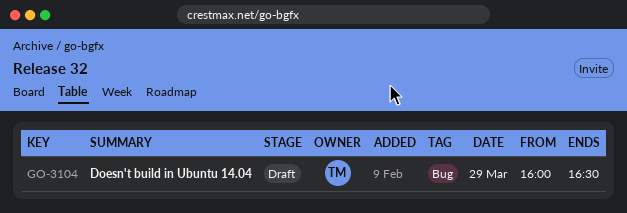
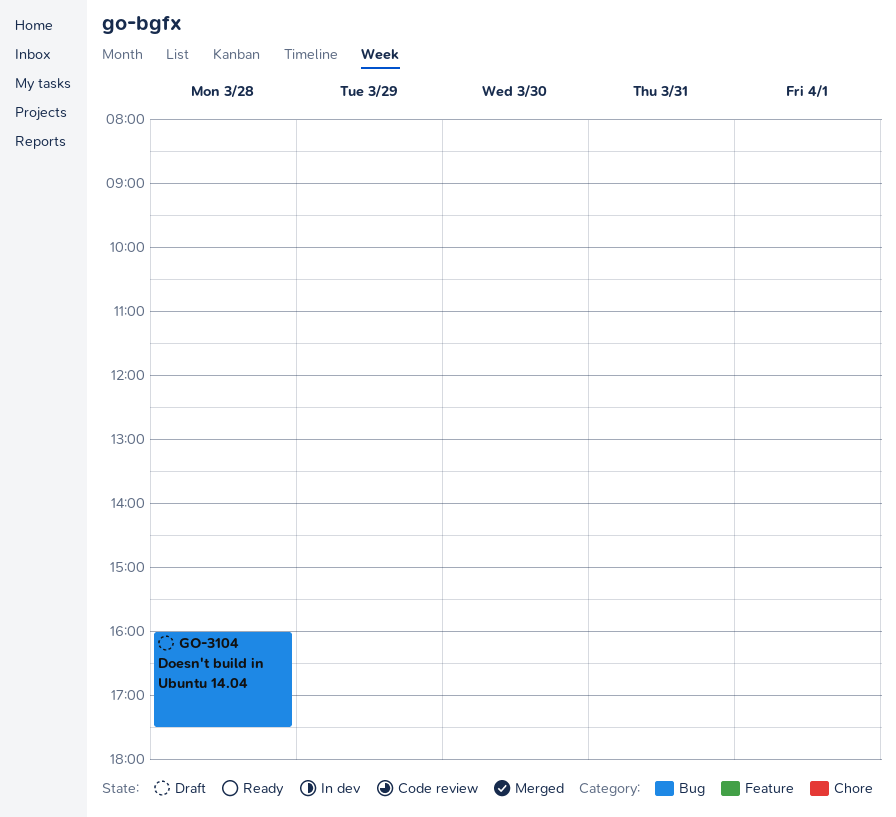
GO-3104, day: Mar 29 -> Mar 28
GO-3104, ends: 16:30 -> 17:30

